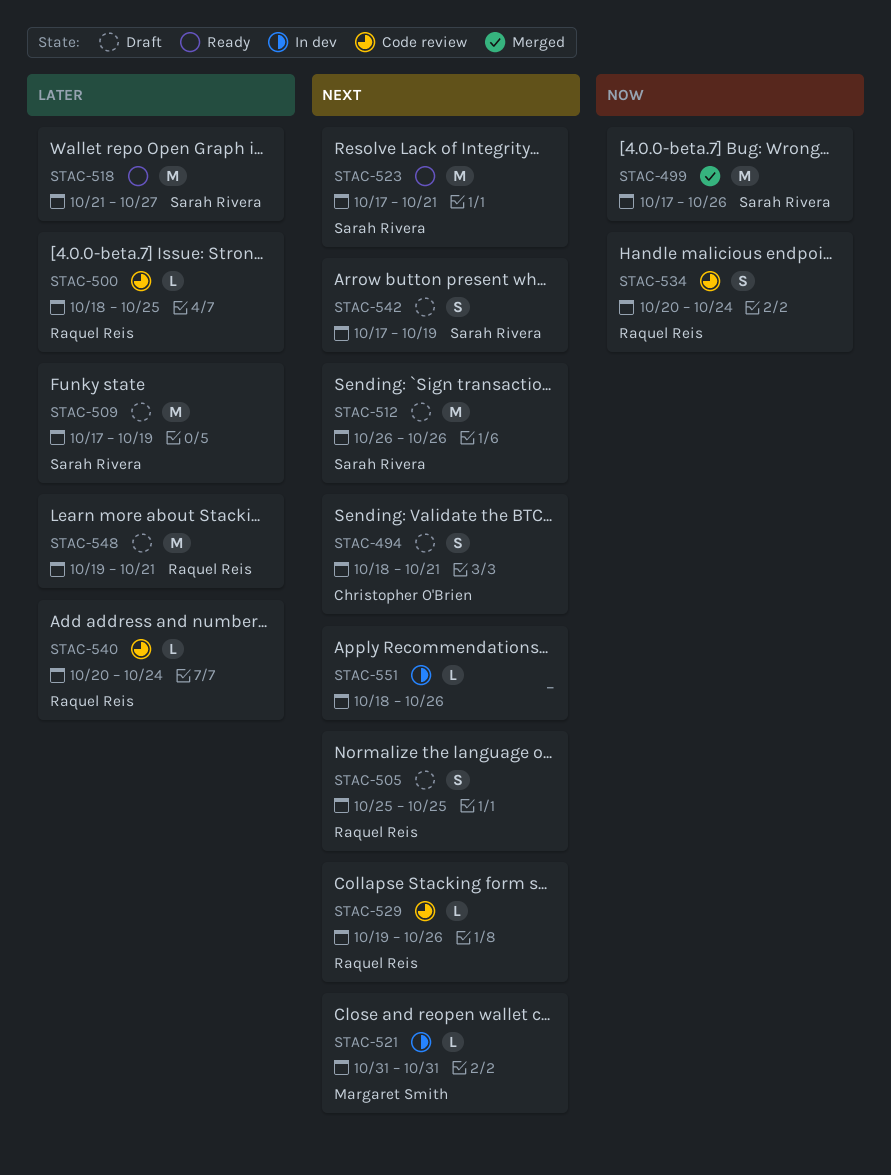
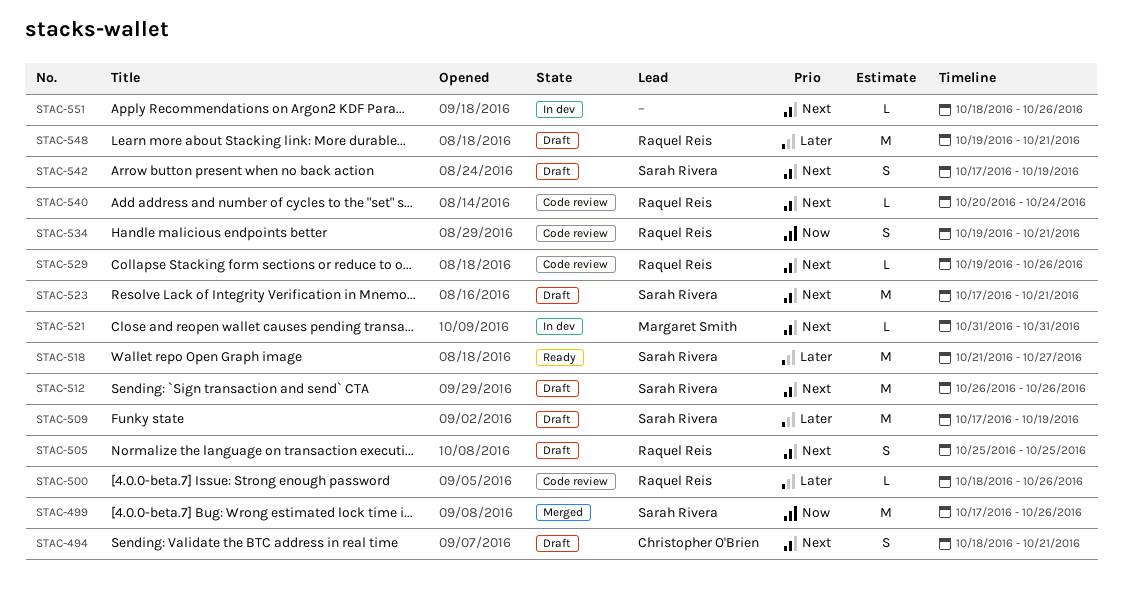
STAC-500, due: Oct 25 -> Oct 26
STAC-523, status: Ready -> Draft
STAC-534, start: Oct 20 -> Oct 19
STAC-534, due: Oct 24 -> Oct 21
STAC-540, priority: Later -> Next

